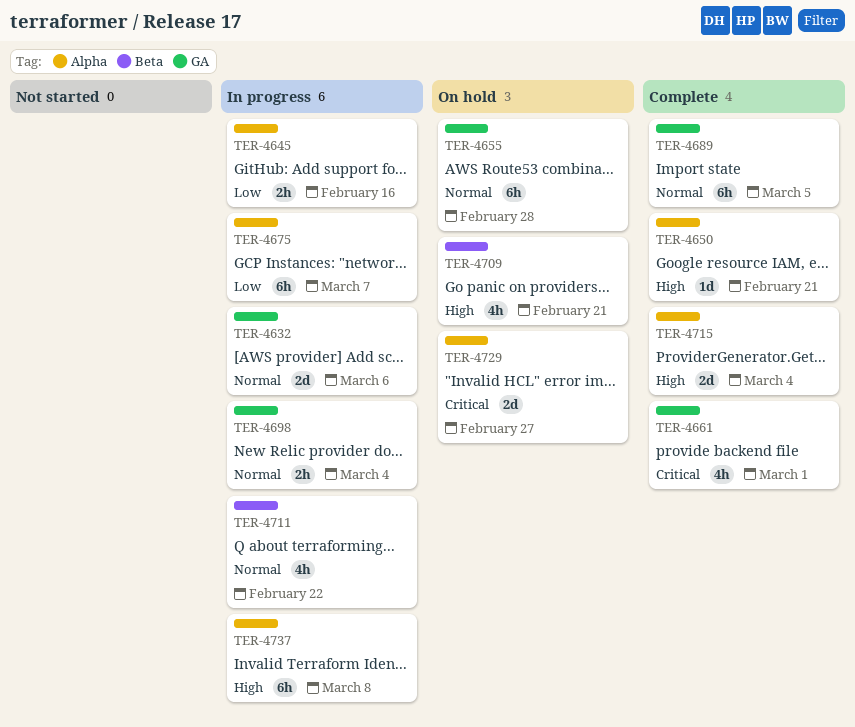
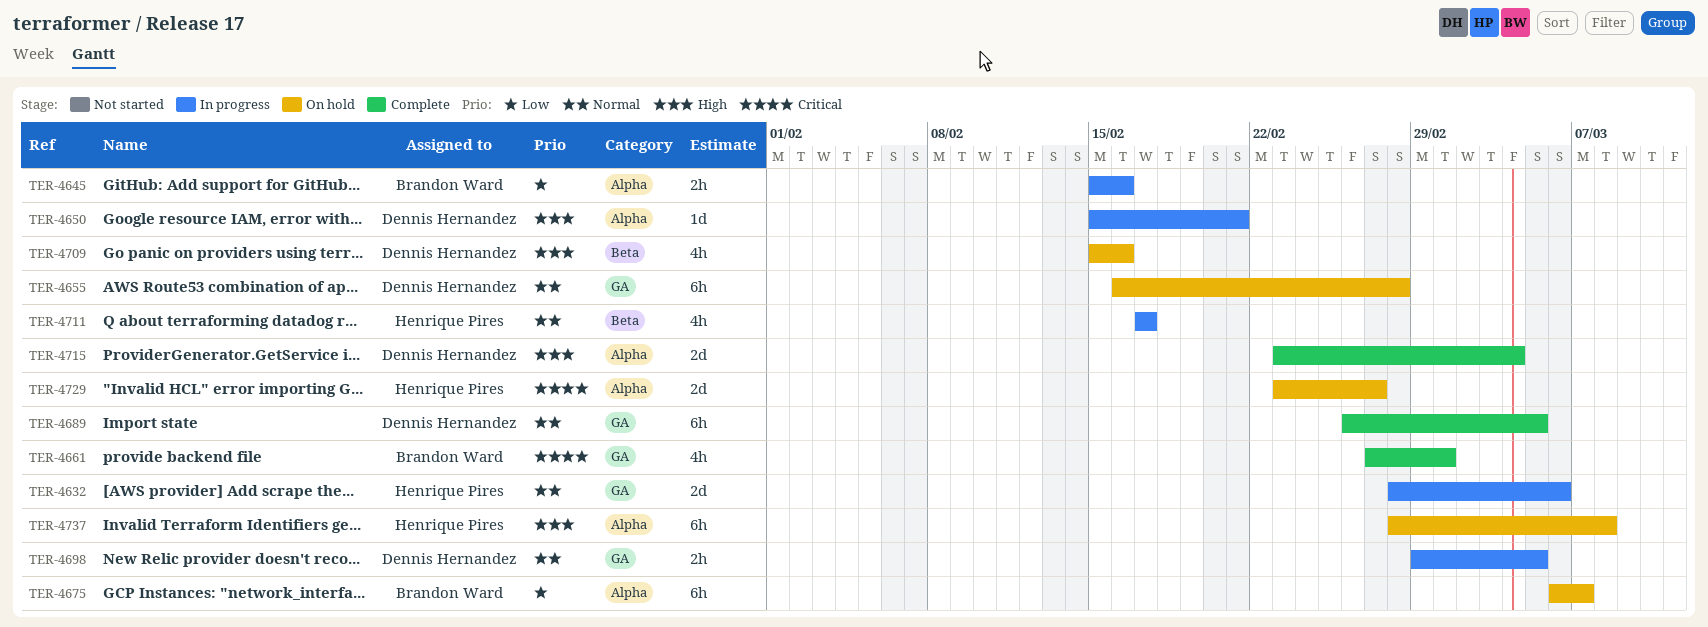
TER-4650, status: Complete -> In progress
TER-4675, status: In progress -> On hold
TER-4698, due: Mar 4 -> Mar 5
TER-4709, due: Feb 21 -> Feb 16
TER-4711, due: Feb 22 -> Feb 17
TER-4737, status: In progress -> On hold

